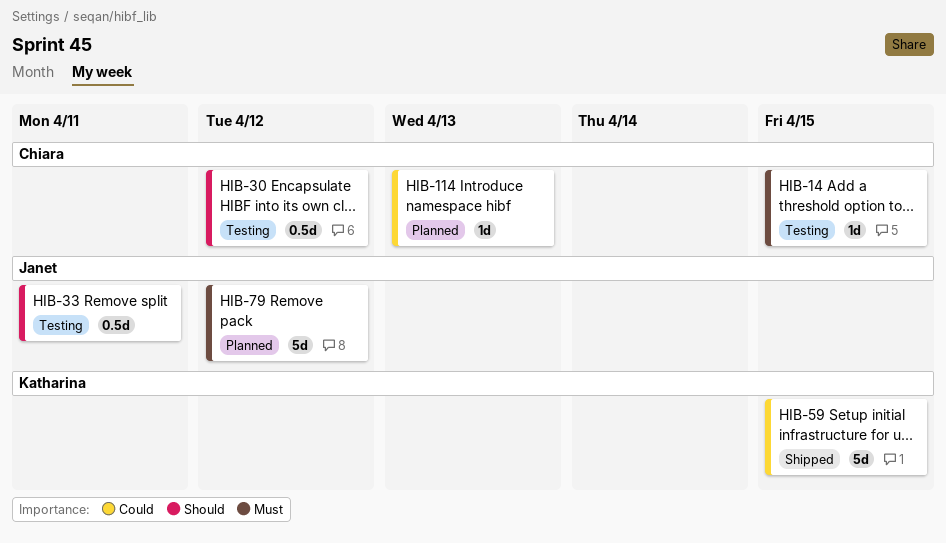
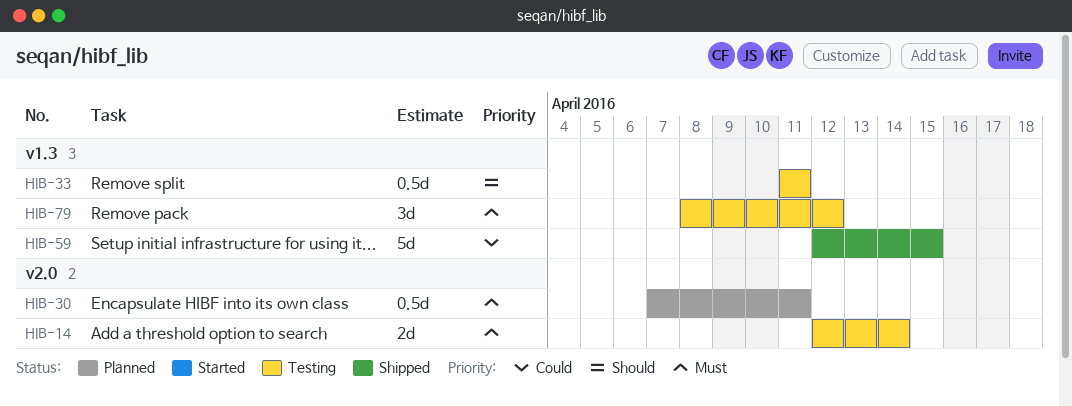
HIB-14, estimate: 1d -> 2d
HIB-14, due: Apr 15 -> Apr 14
HIB-30, status: Testing -> Planned
HIB-30, priority: Should -> Must
HIB-30, due: Apr 12 -> Apr 11
HIB-79, status: Planned -> Testing
HIB-79, estimate: 5d -> 3d
HIB-114: present -> none

